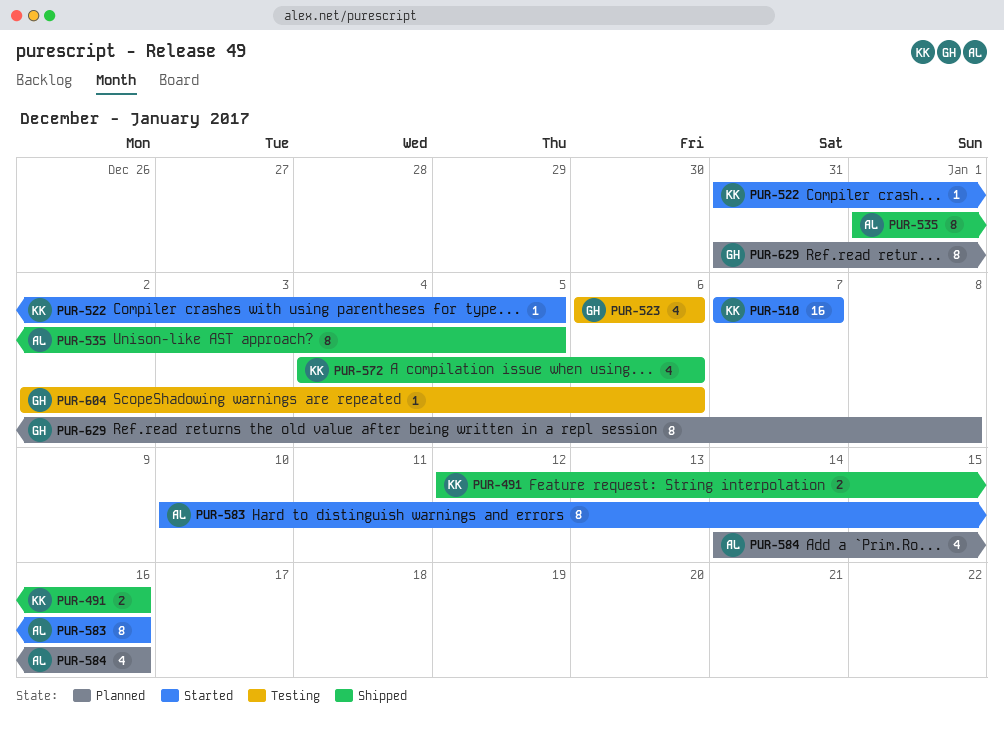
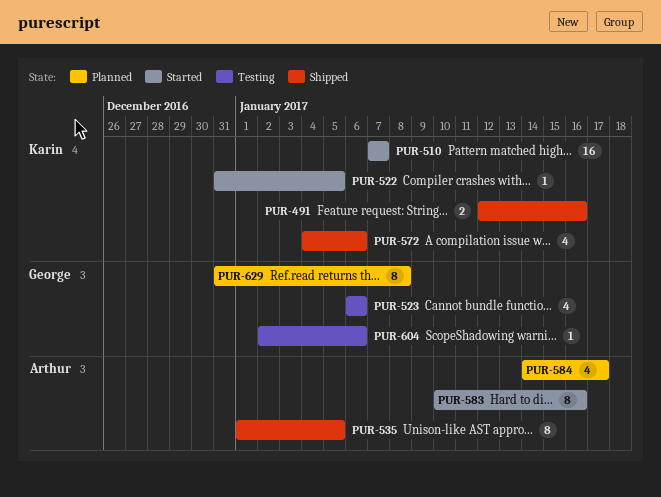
PUR-584, due: Jan 16 -> Jan 17

